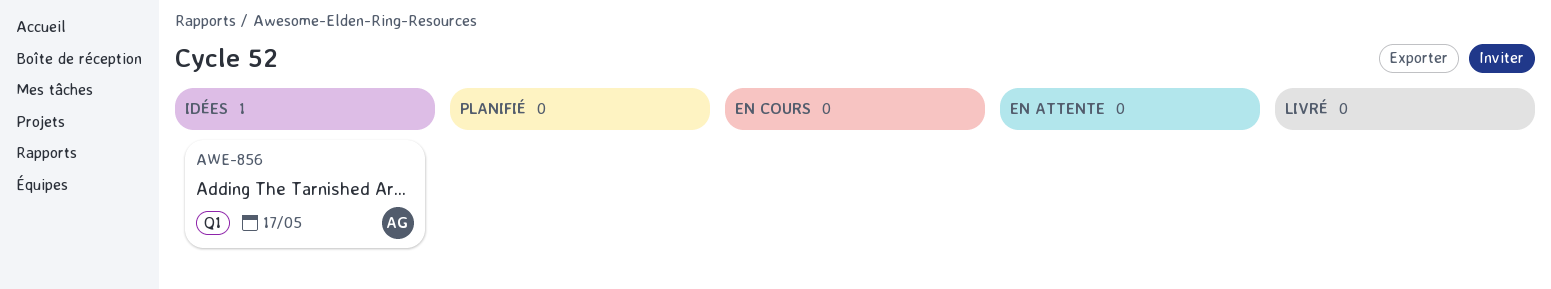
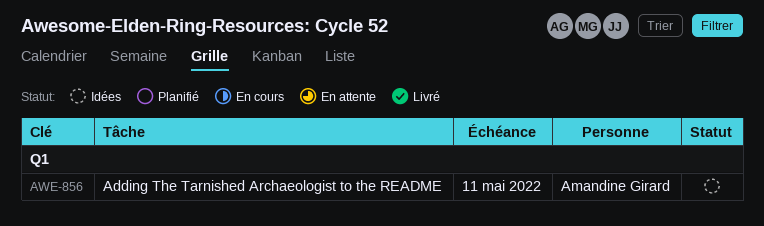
AWE-856, due: May 17 -> May 11

